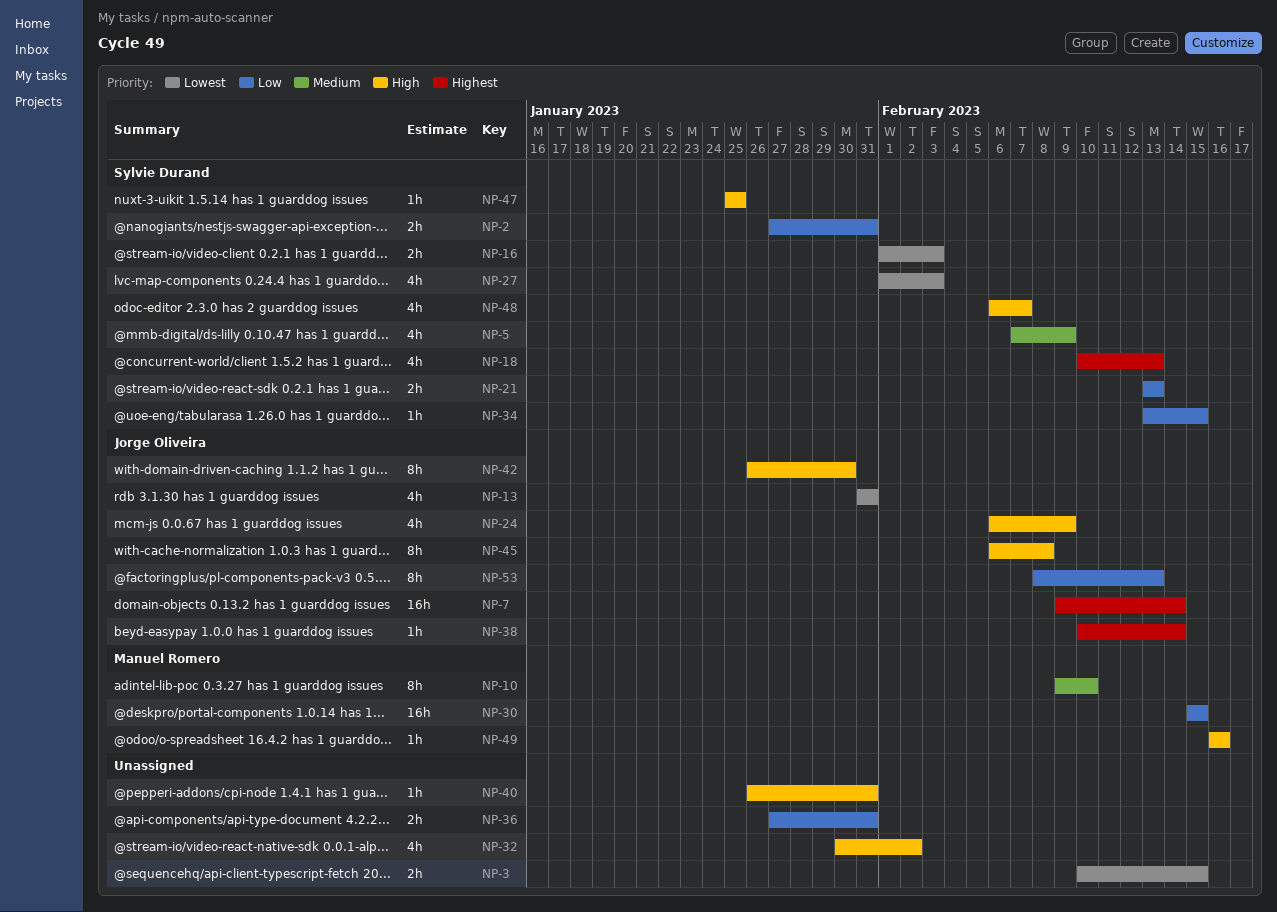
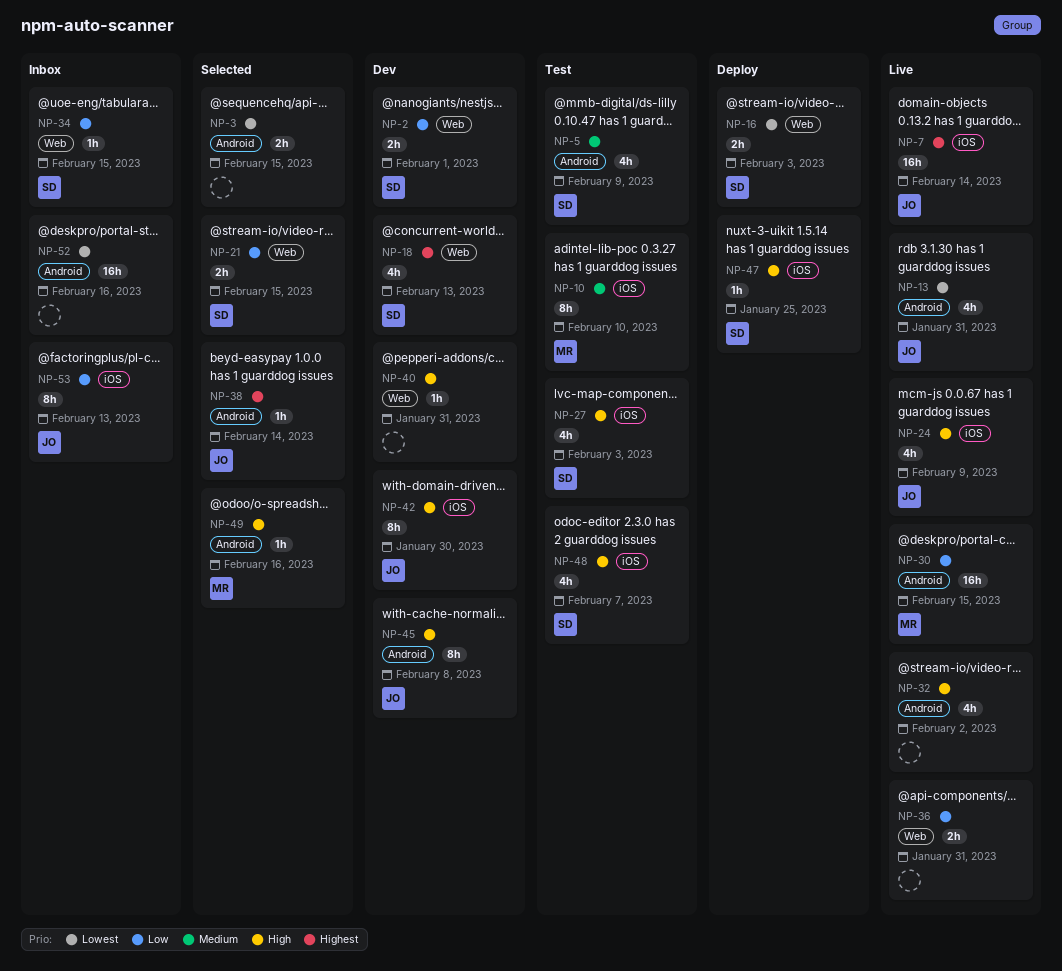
NP-2, due: Jan 31 -> Feb 1
NP-21, due: Feb 13 -> Feb 15
NP-27, priority: Lowest -> High
NP-52: none -> present

